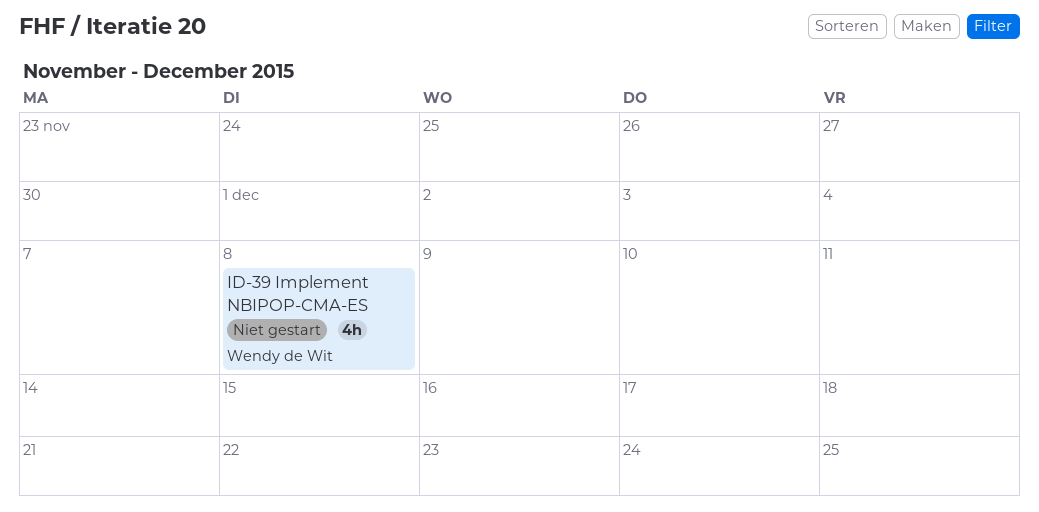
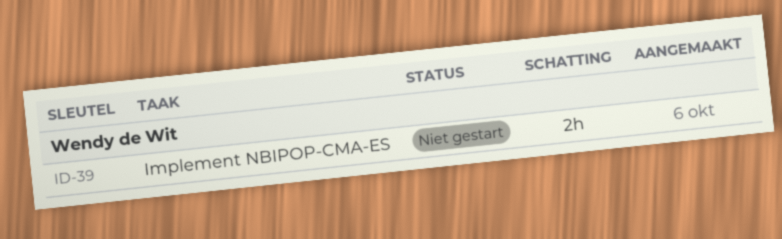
ID-39, estimate: 4h -> 2h

